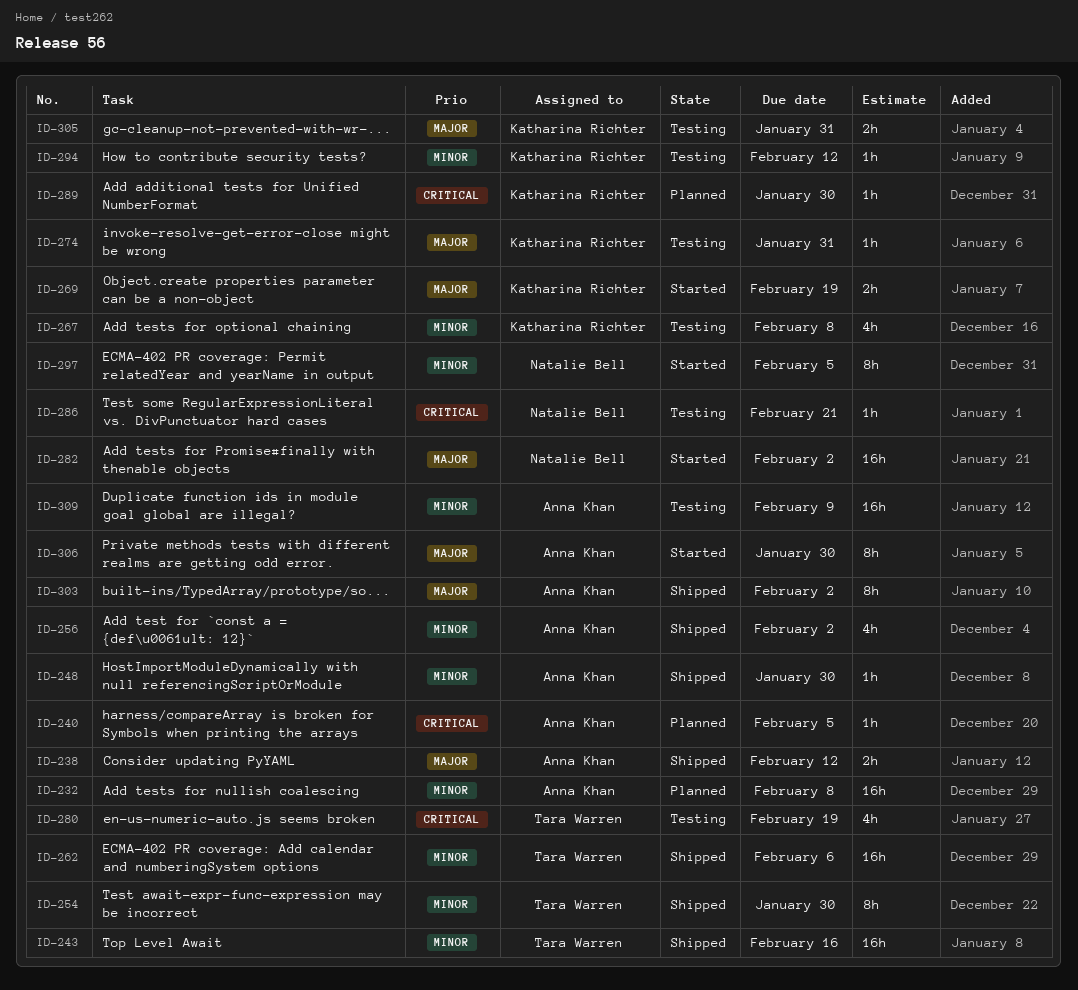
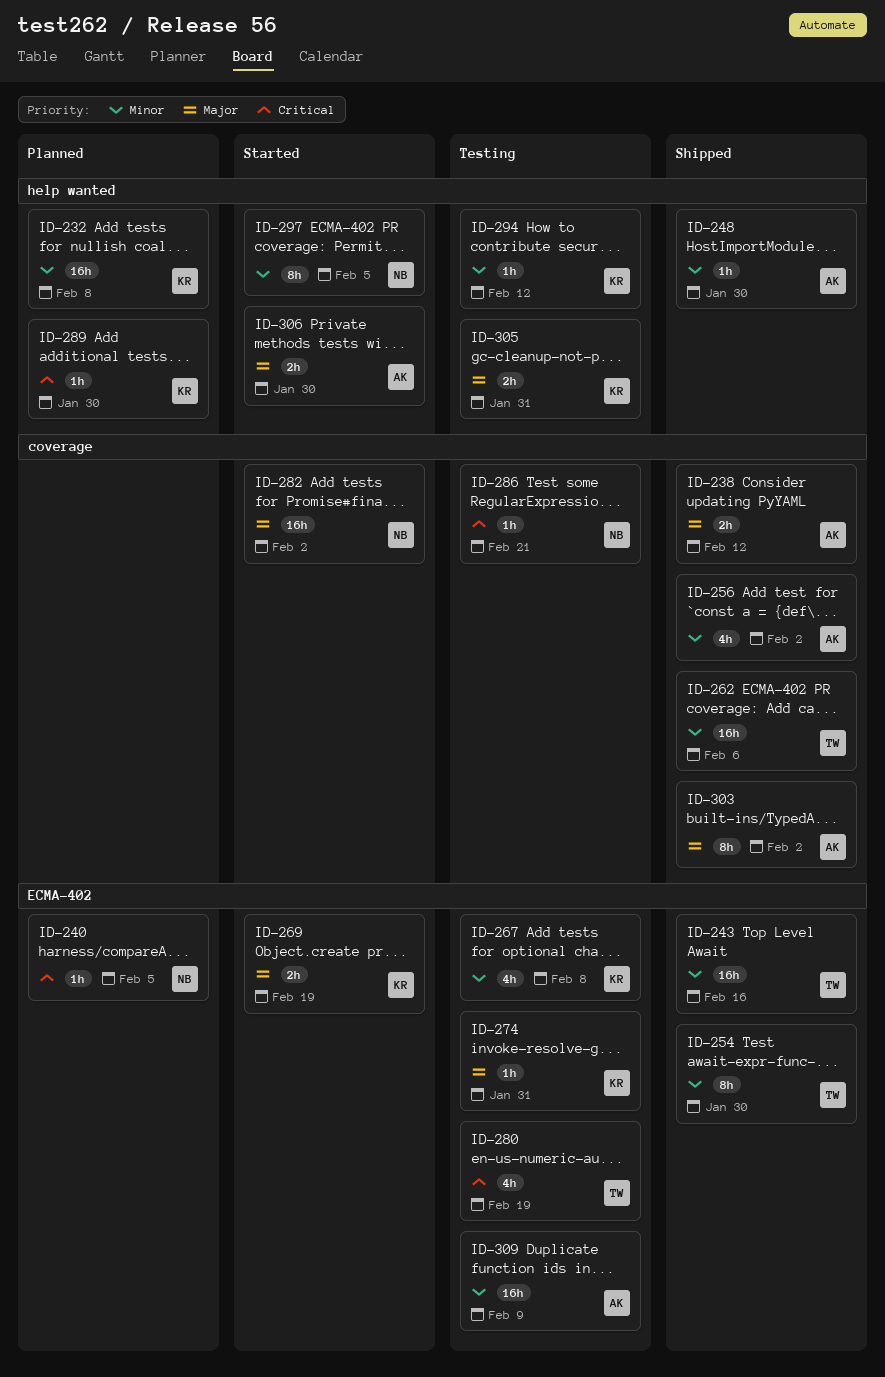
ID-232, owner: Anna Khan -> Katharina Richter
ID-240, owner: Anna Khan -> Natalie Bell
ID-306, estimate: 8h -> 2h

